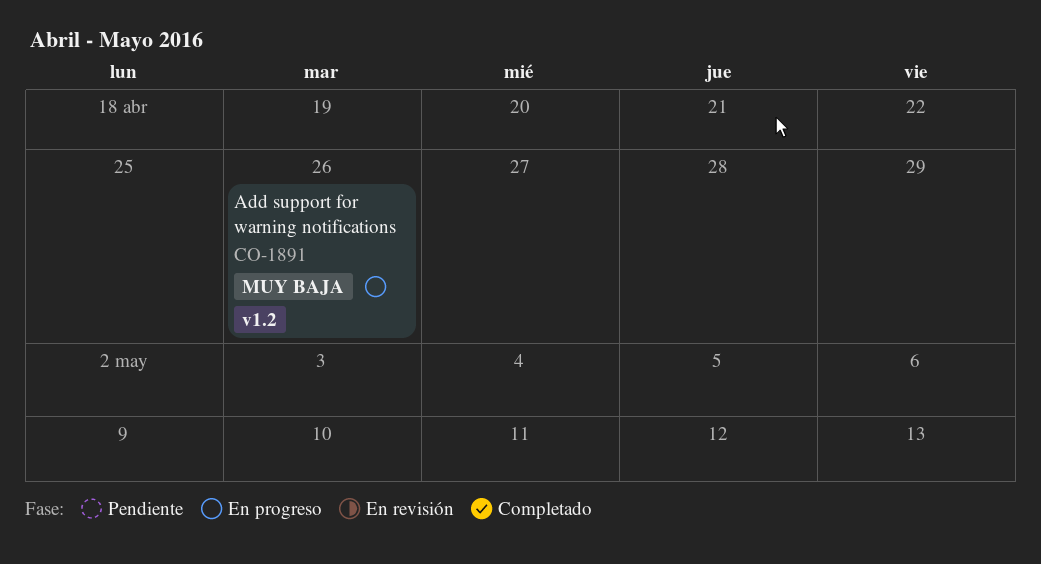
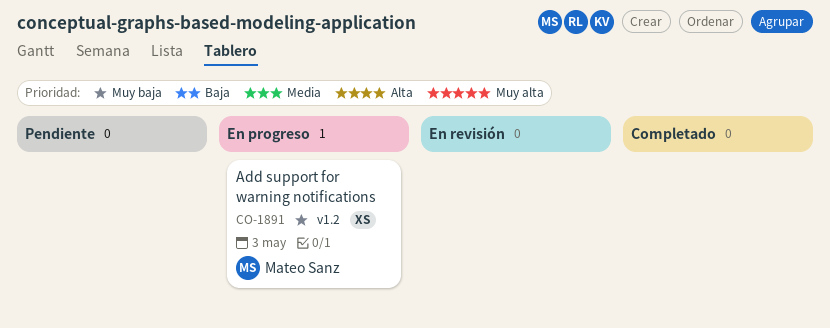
CO-1891, due: Apr 26 -> May 3

